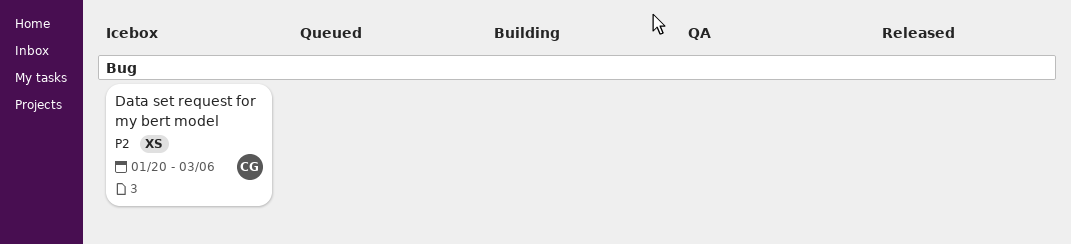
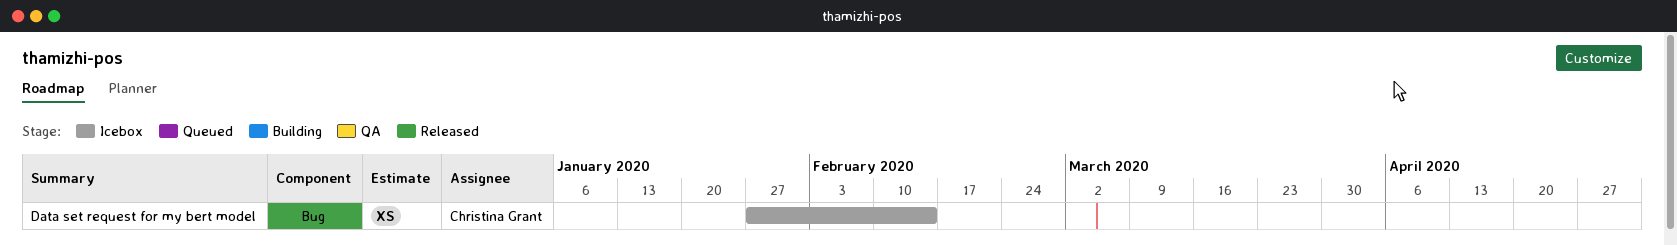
Data set request for my bert model, start: Jan 20 -> Jan 27
Data set request for my bert model, due: Mar 6 -> Feb 14

